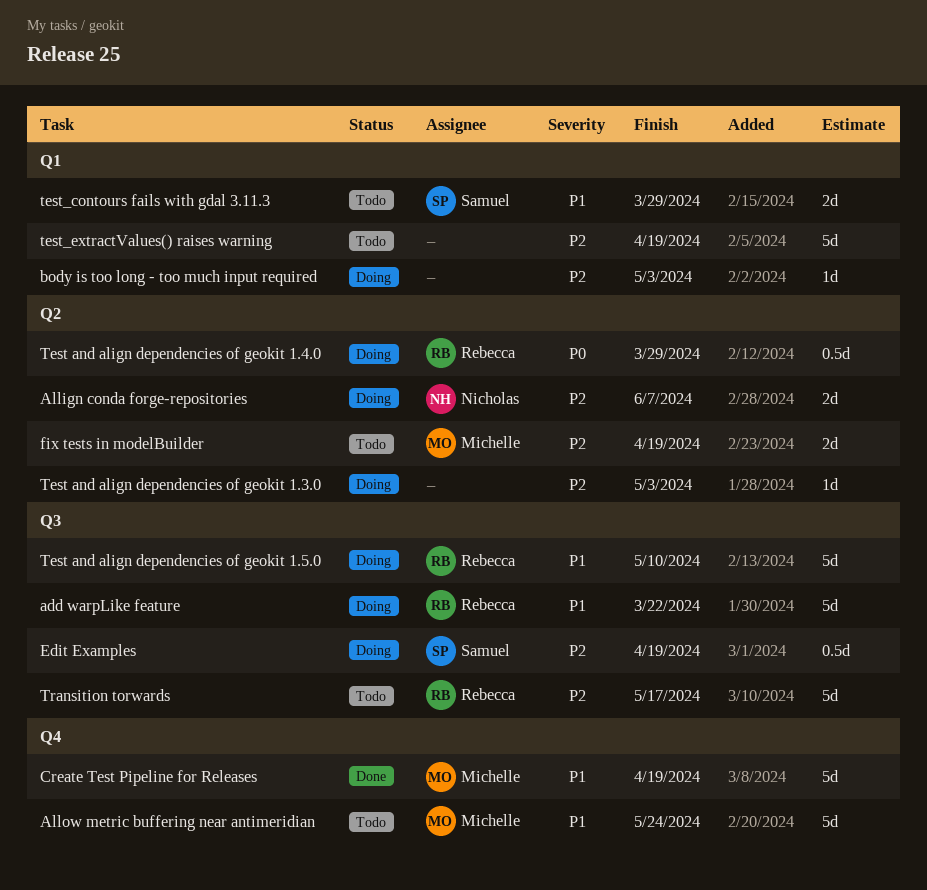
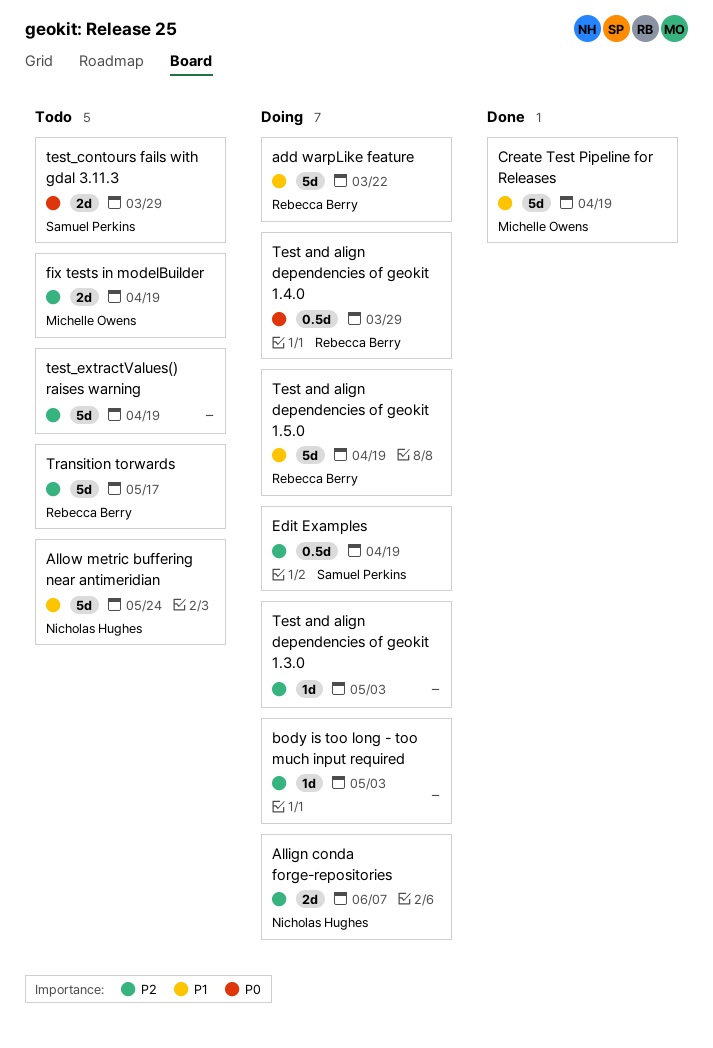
Allow metric buffering near antimeridian, owner: Michelle Owens -> Nicholas Hughes
Test and align dependencies of geokit 1.5.0, due: May 10 -> Apr 19
test_contours fails with gdal 3.11.3, priority: P1 -> P0

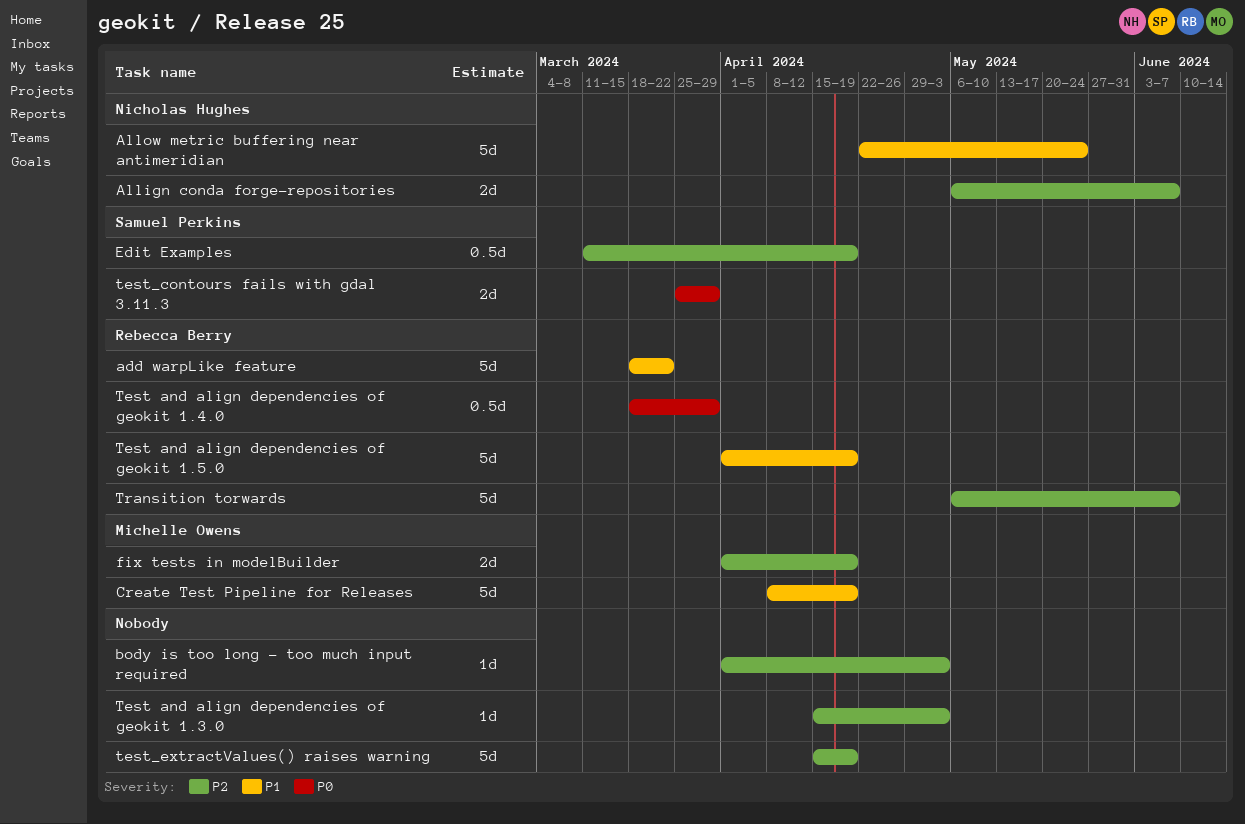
Transition torwards, due: May 17 -> Jun 7

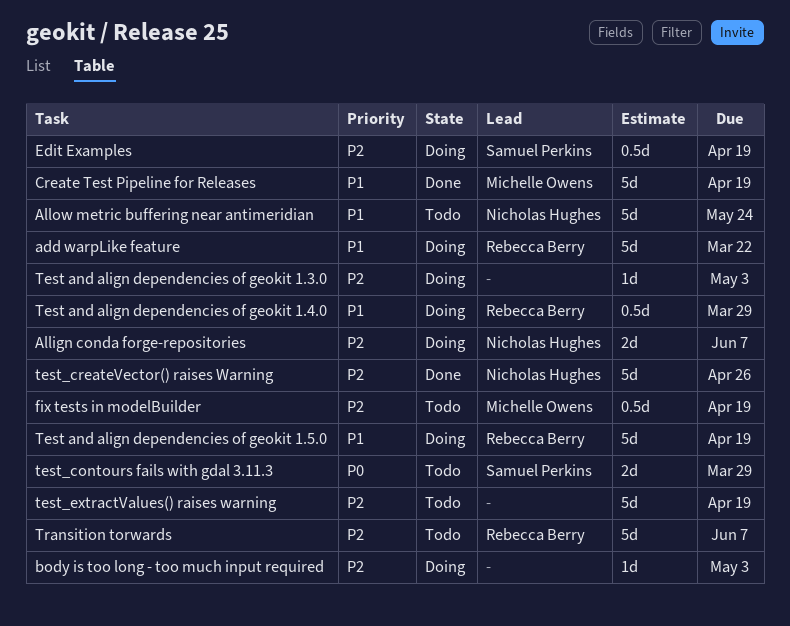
fix tests in modelBuilder, estimate: 2d -> 0.5d
Test and align dependencies of geokit 1.4.0, priority: P0 -> P1
test_createVector() raises Warning: none -> present

